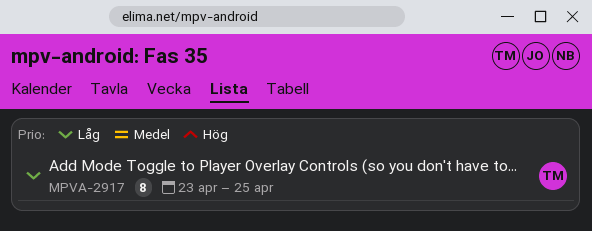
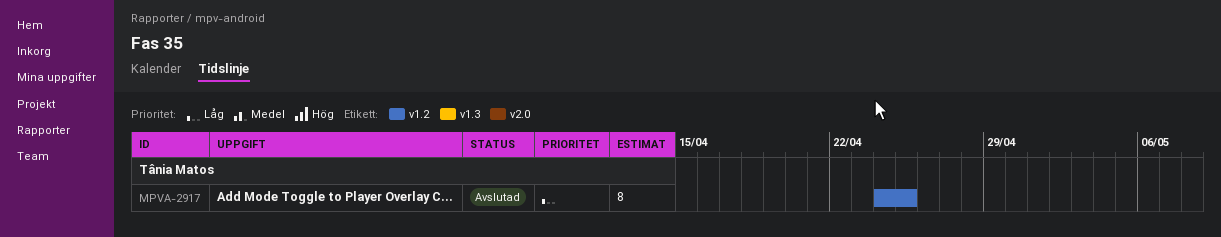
MPVA-2917, start: Apr 23 -> Apr 24

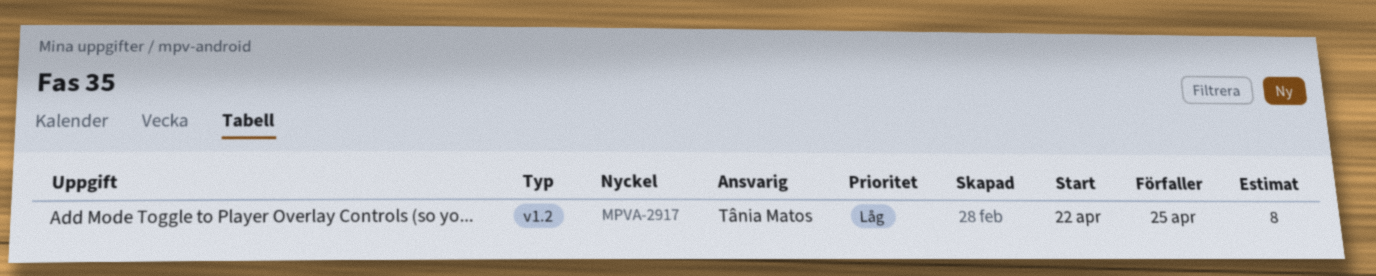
MPVA-2917, start: Apr 24 -> Apr 22

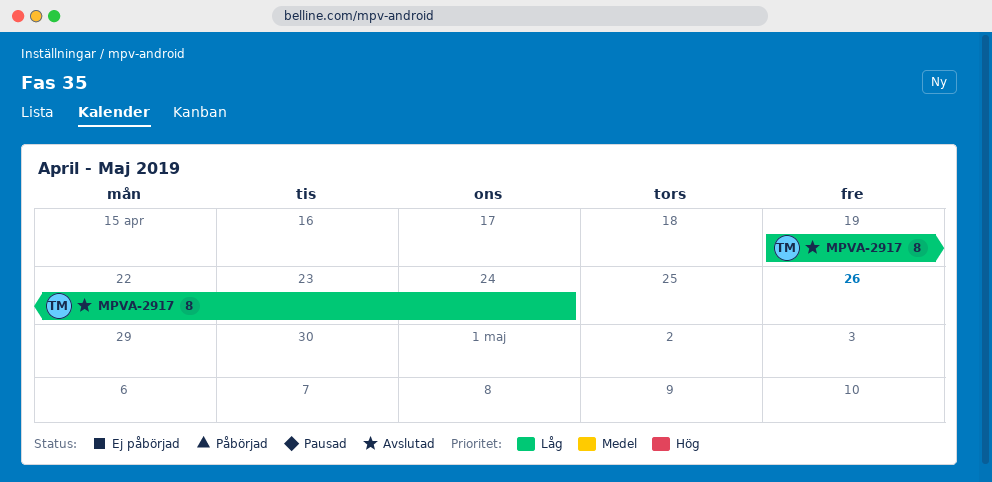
MPVA-2917, start: Apr 22 -> Apr 19
MPVA-2917, due: Apr 25 -> Apr 24

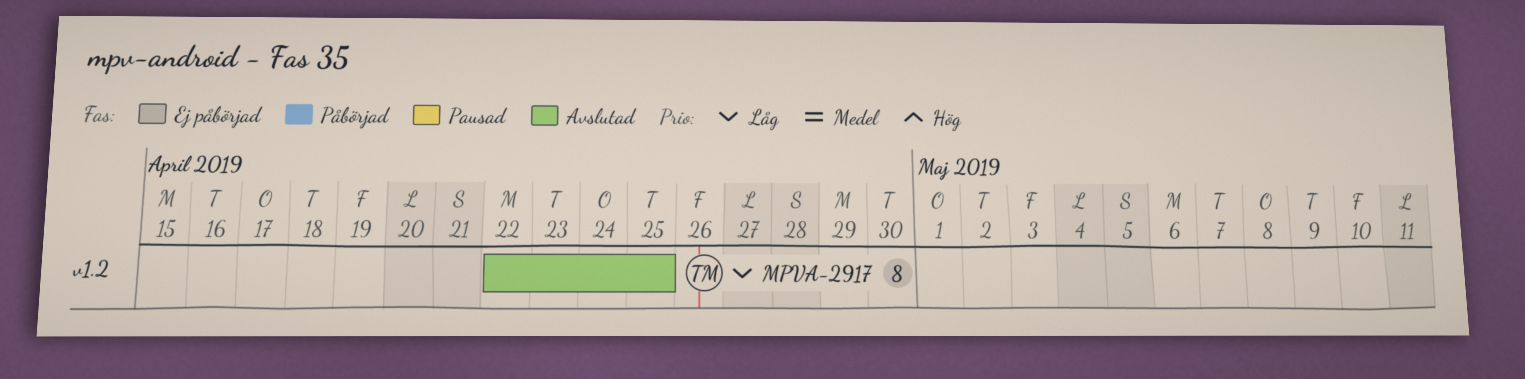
MPVA-2917, start: Apr 19 -> Apr 22
MPVA-2917, due: Apr 24 -> Apr 25

